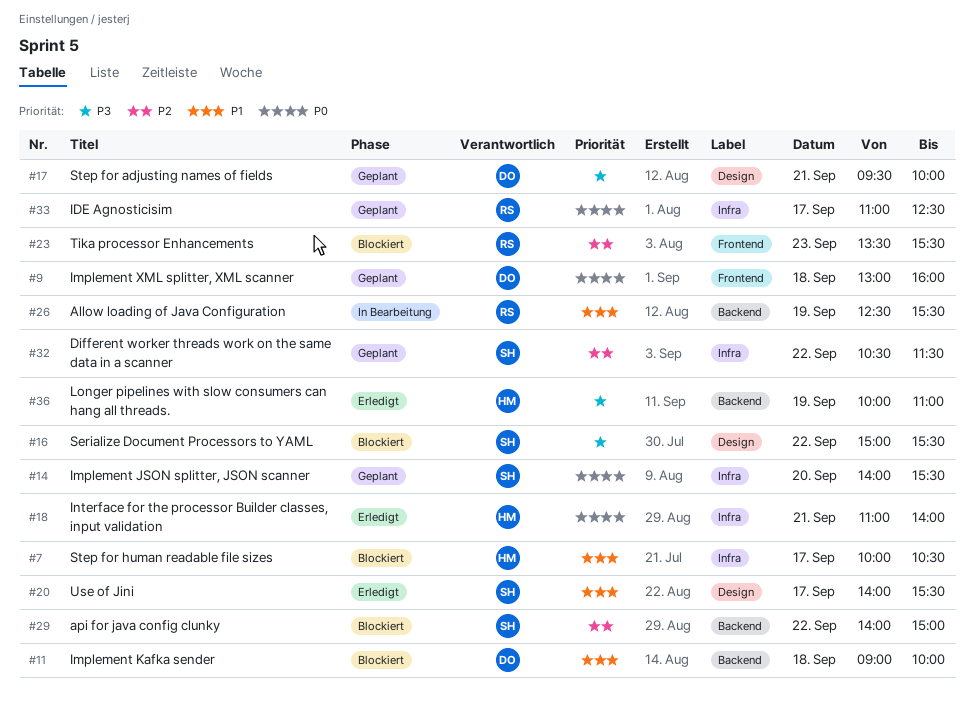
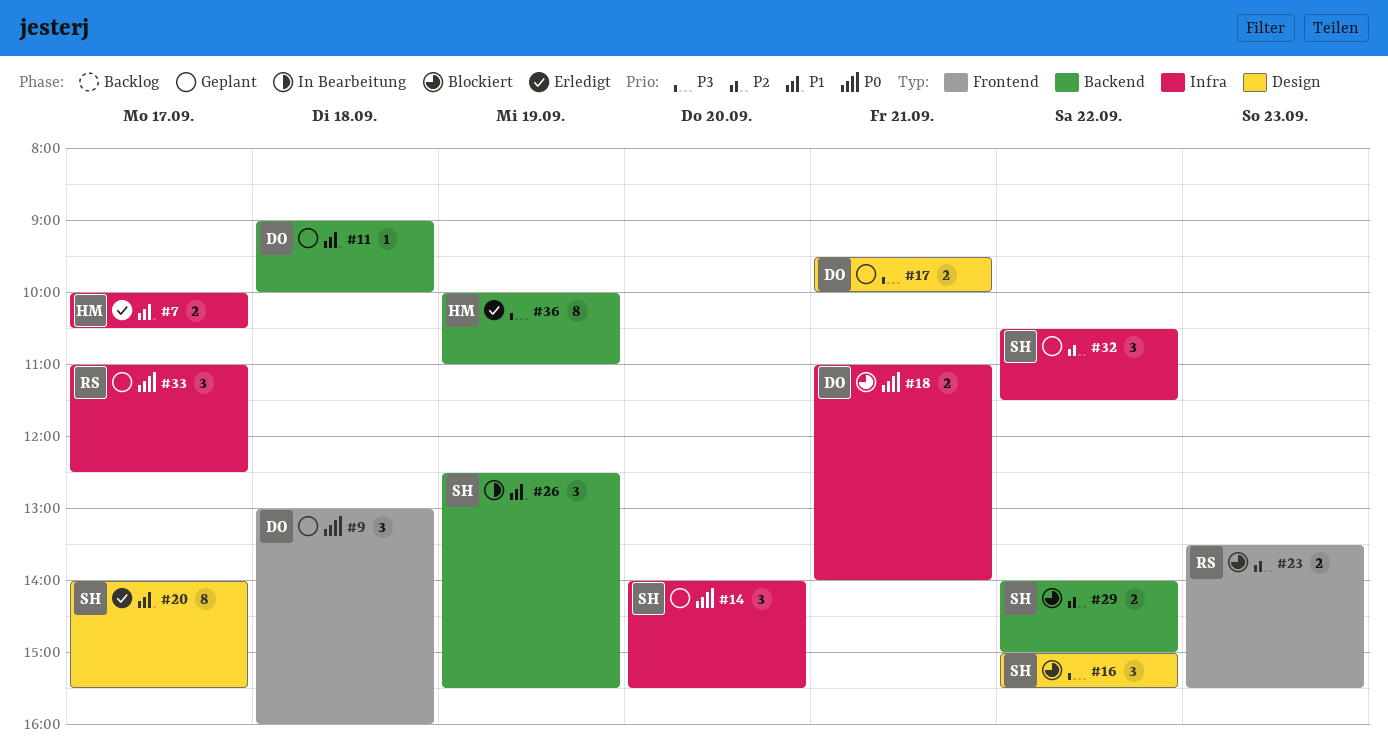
#7, status: Blockiert -> Erledigt
#11, status: Blockiert -> Geplant
#18, status: Erledigt -> Blockiert
#18, owner: HM -> DO
#26, owner: RS -> SH

